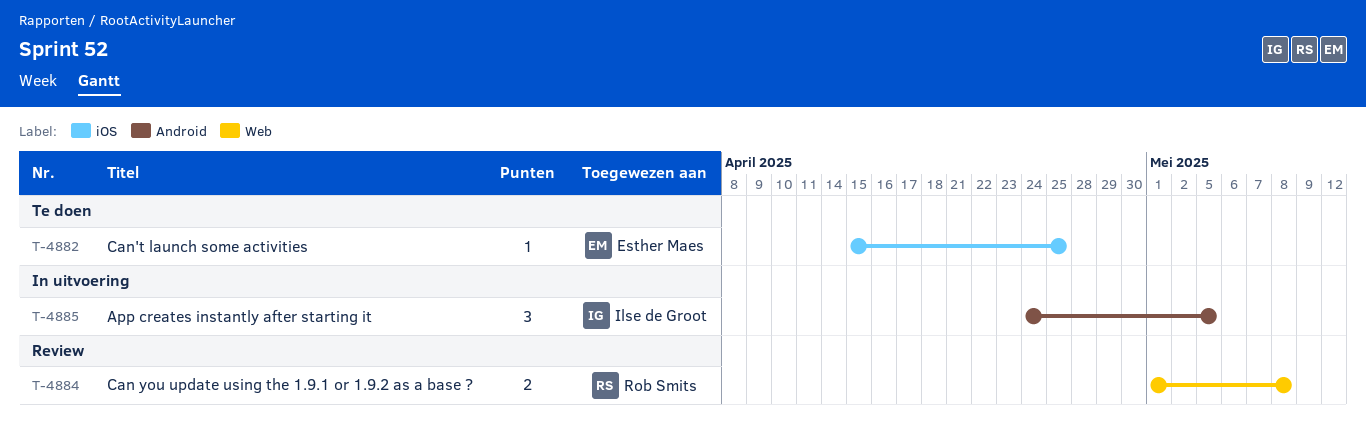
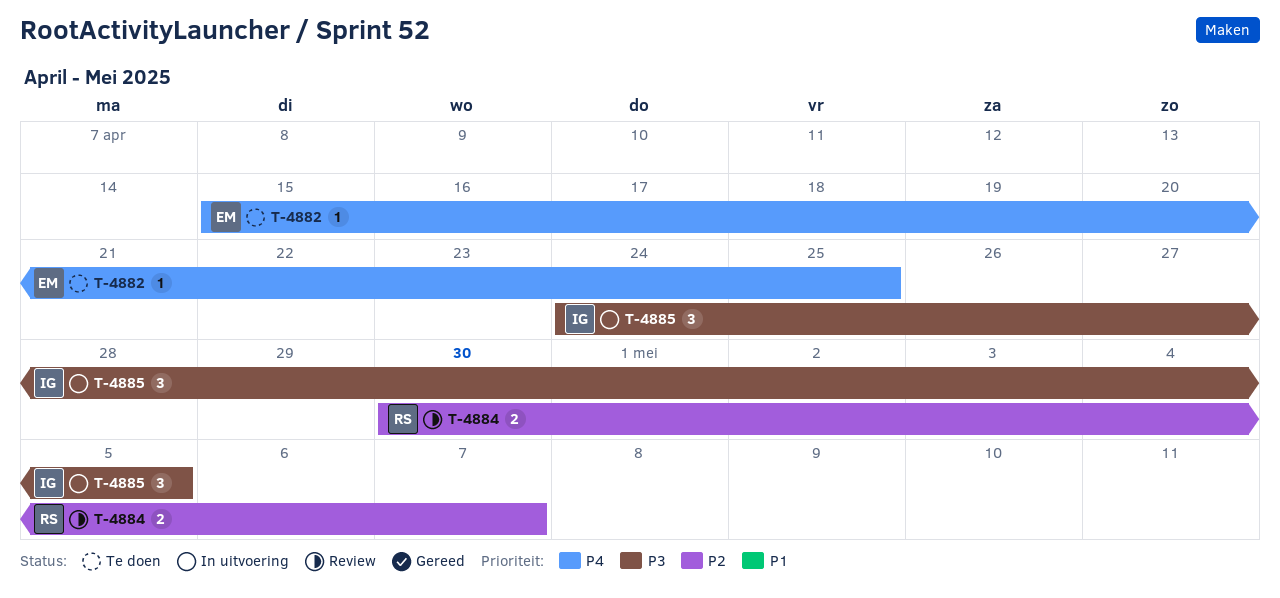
T-4884, start: May 1 -> Apr 30
T-4884, due: May 8 -> May 7

